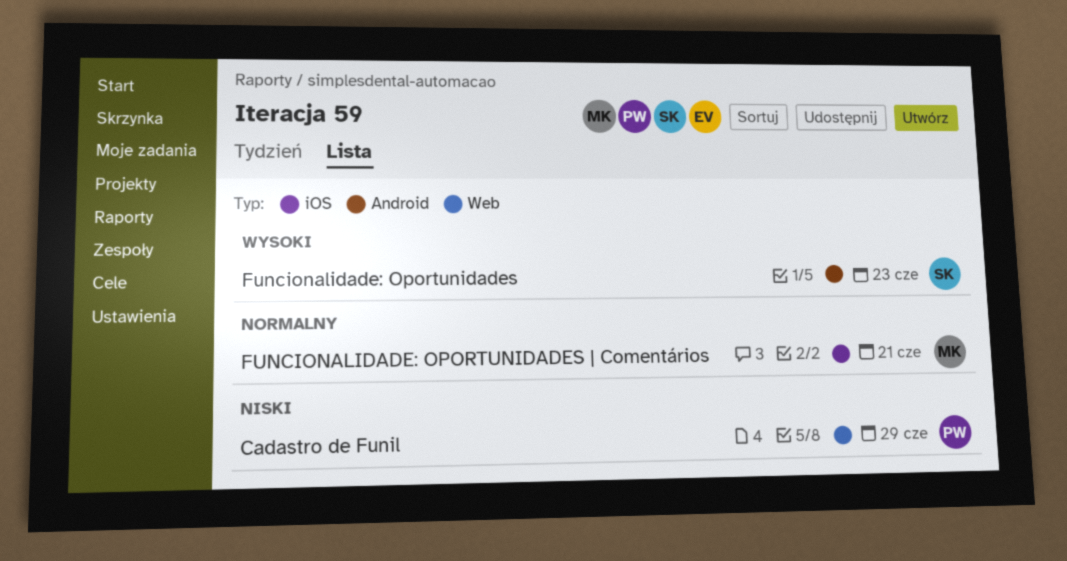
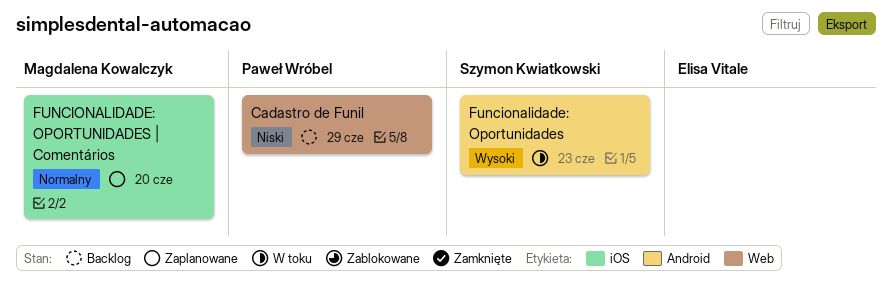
FUNCIONALIDADE: OPORTUNIDADES | Comentários, due: Jun 21 -> Jun 20

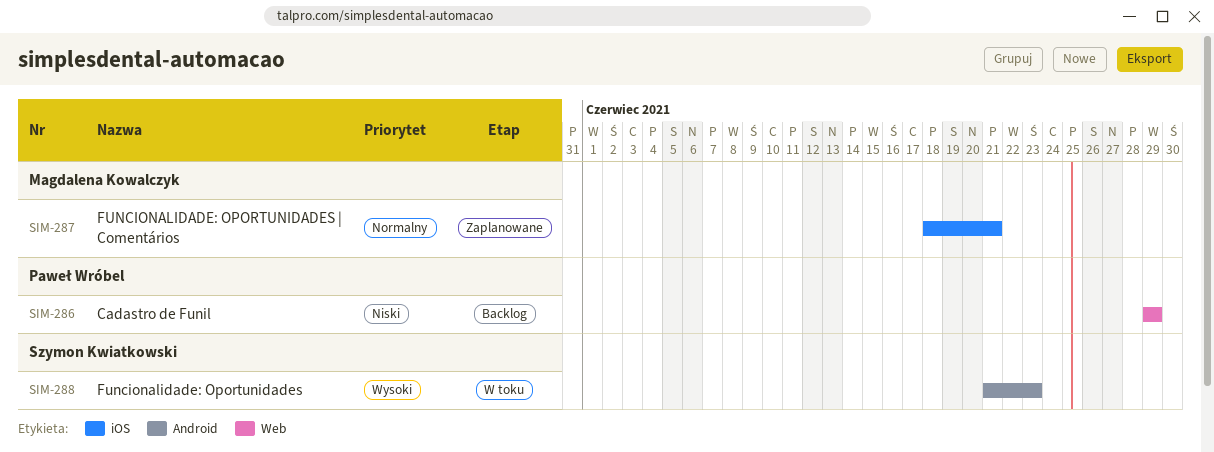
FUNCIONALIDADE: OPORTUNIDADES | Comentários, due: Jun 20 -> Jun 21

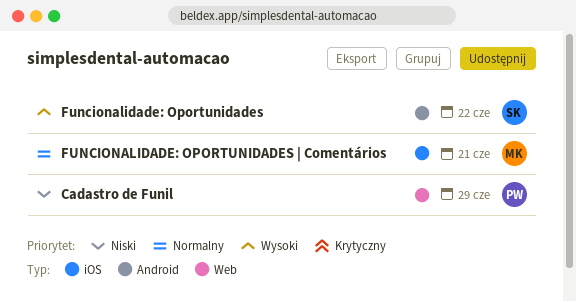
Funcionalidade: Oportunidades, due: Jun 23 -> Jun 22

